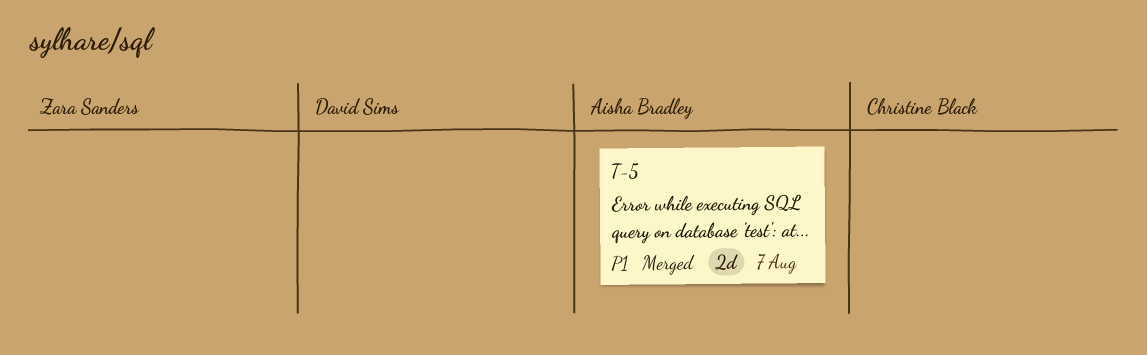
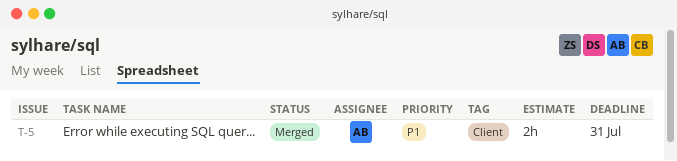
T-5, estimate: 2d -> 2h
T-5, due: Aug 7 -> Jul 31

